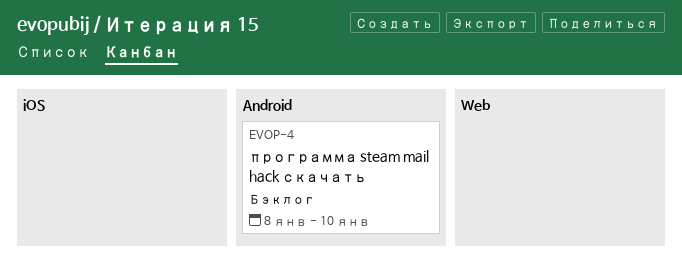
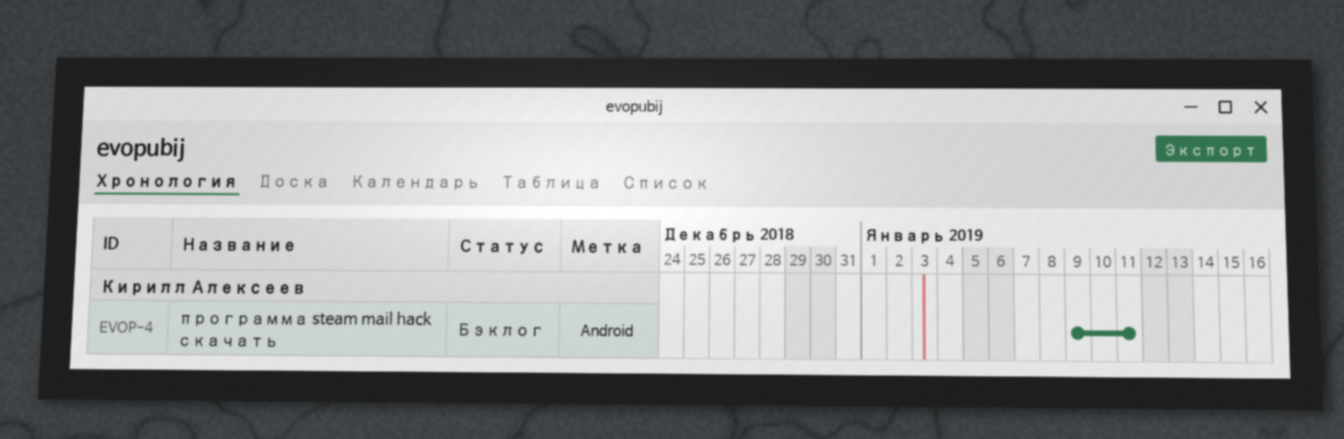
EVOP-4, start: Jan 8 -> Jan 9
EVOP-4, due: Jan 10 -> Jan 11

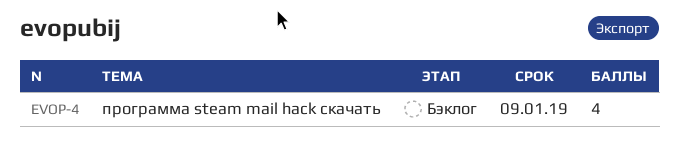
EVOP-4, due: Jan 11 -> Jan 9

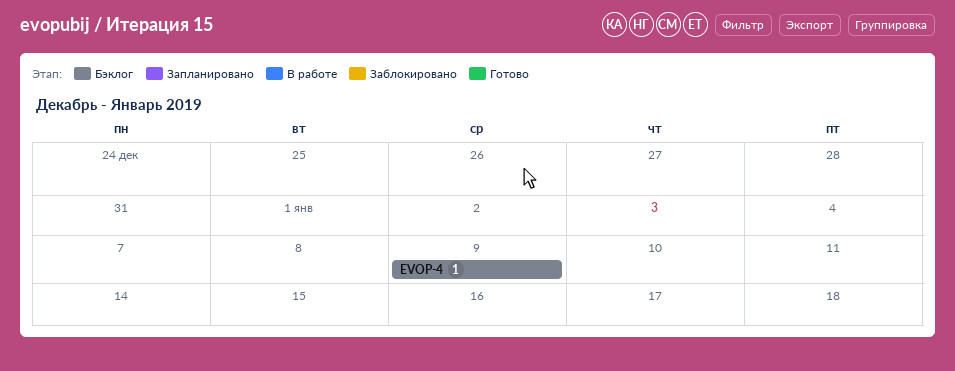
EVOP-4, estimate: 4 -> 1

